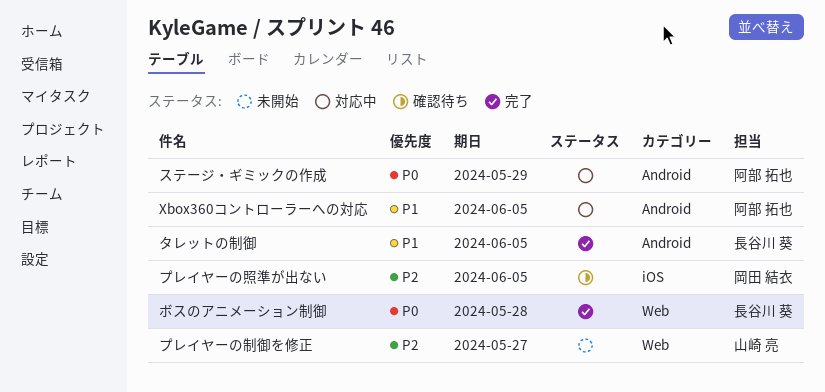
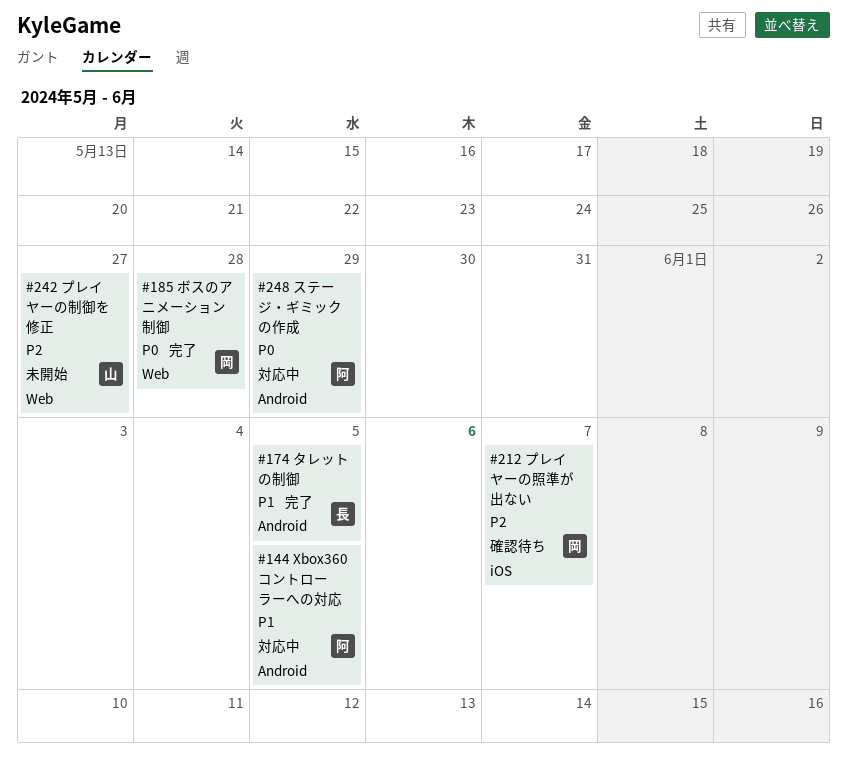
プレイヤーの照準が出ない, due: Jun 5 -> Jun 7
ボスのアニメーション制御, owner: 長谷川 葵 -> 岡田 結衣

